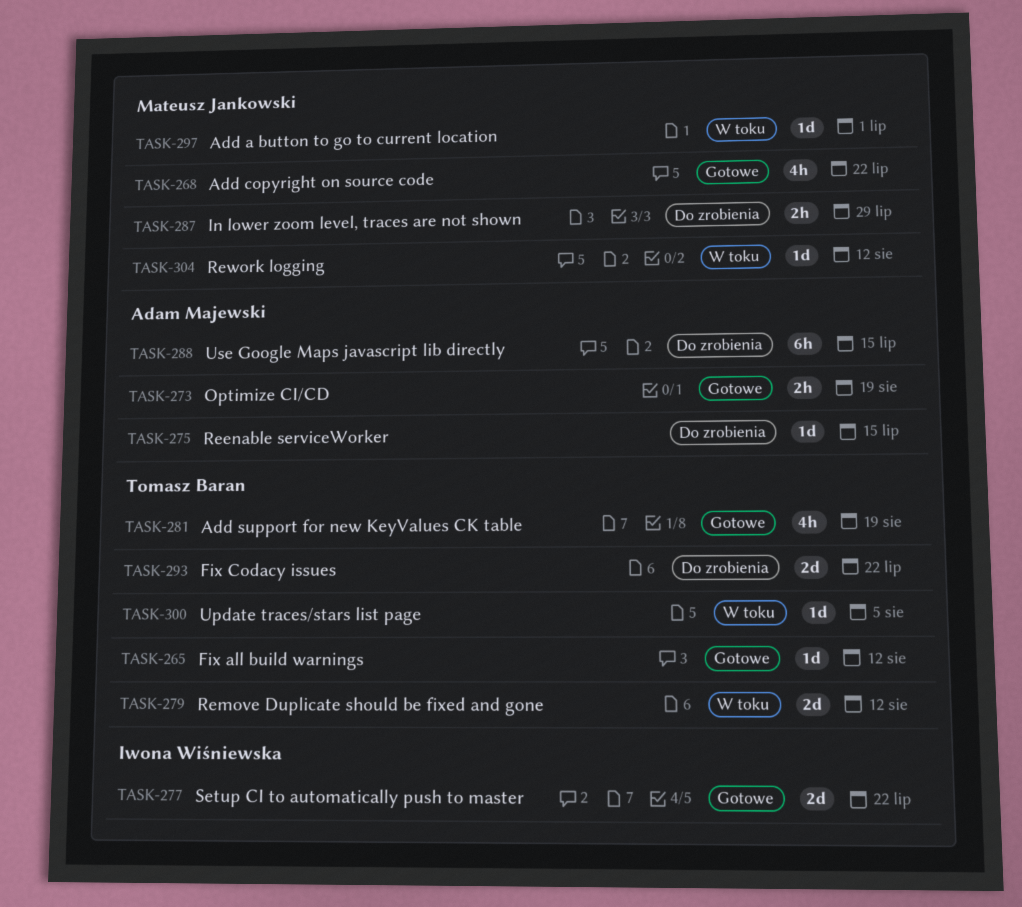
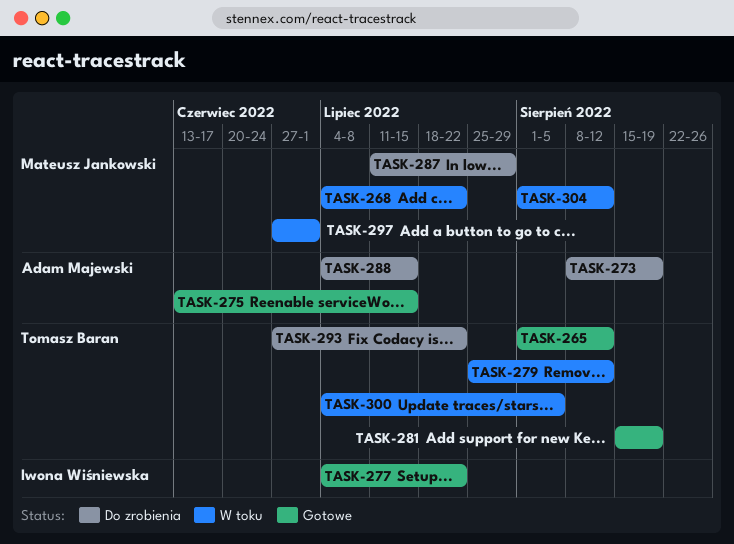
TASK-268, status: Gotowe -> W toku
TASK-273, status: Gotowe -> Do zrobienia
TASK-275, status: Do zrobienia -> Gotowe

